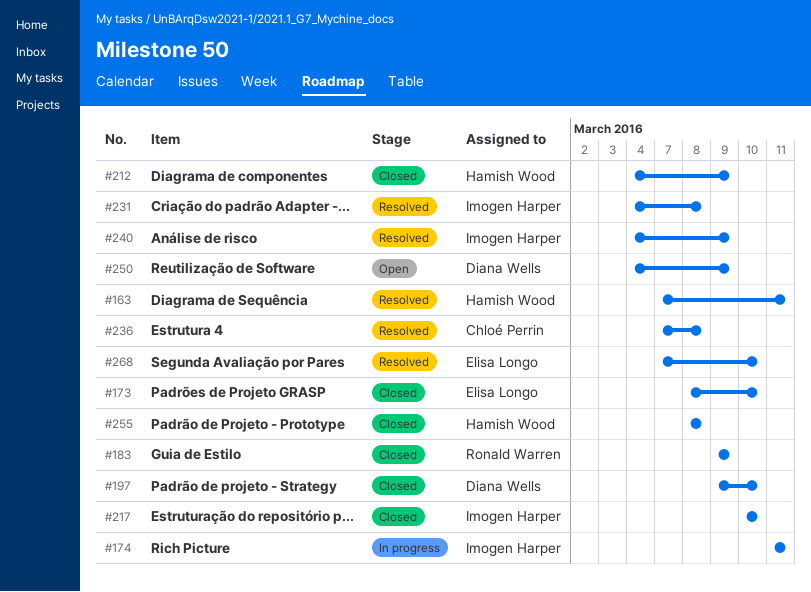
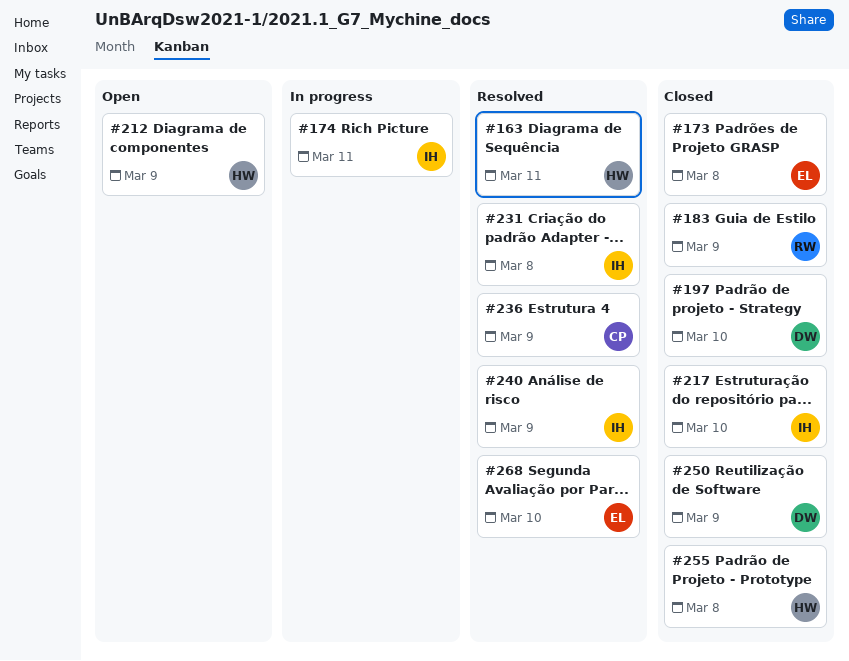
#173, due: Mar 10 -> Mar 8
#212, status: Closed -> Open
#236, due: Mar 8 -> Mar 9
#250, status: Open -> Closed

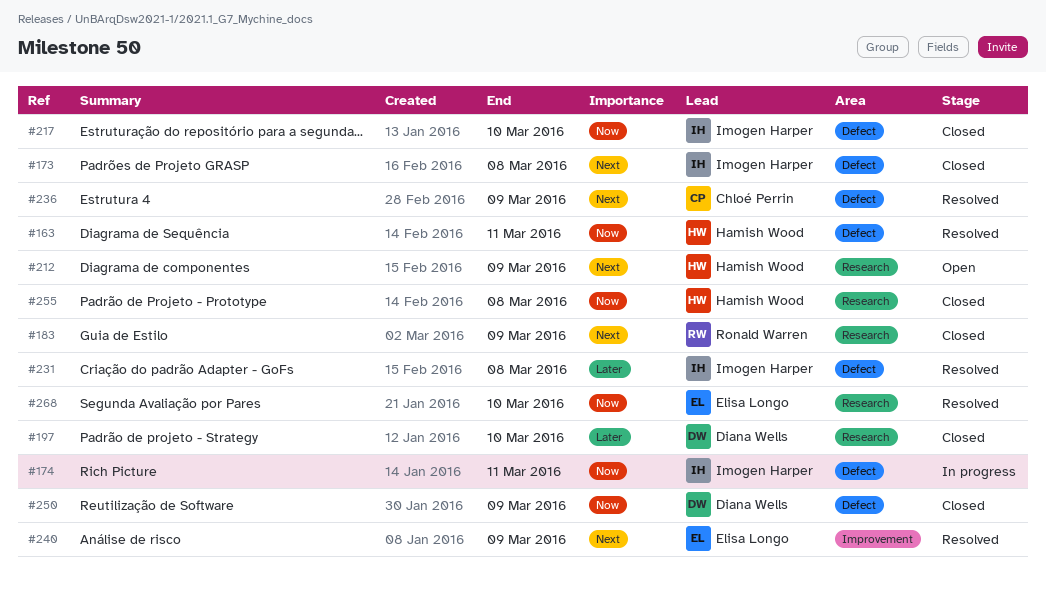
#173, owner: Elisa Longo -> Imogen Harper
#240, owner: Imogen Harper -> Elisa Longo

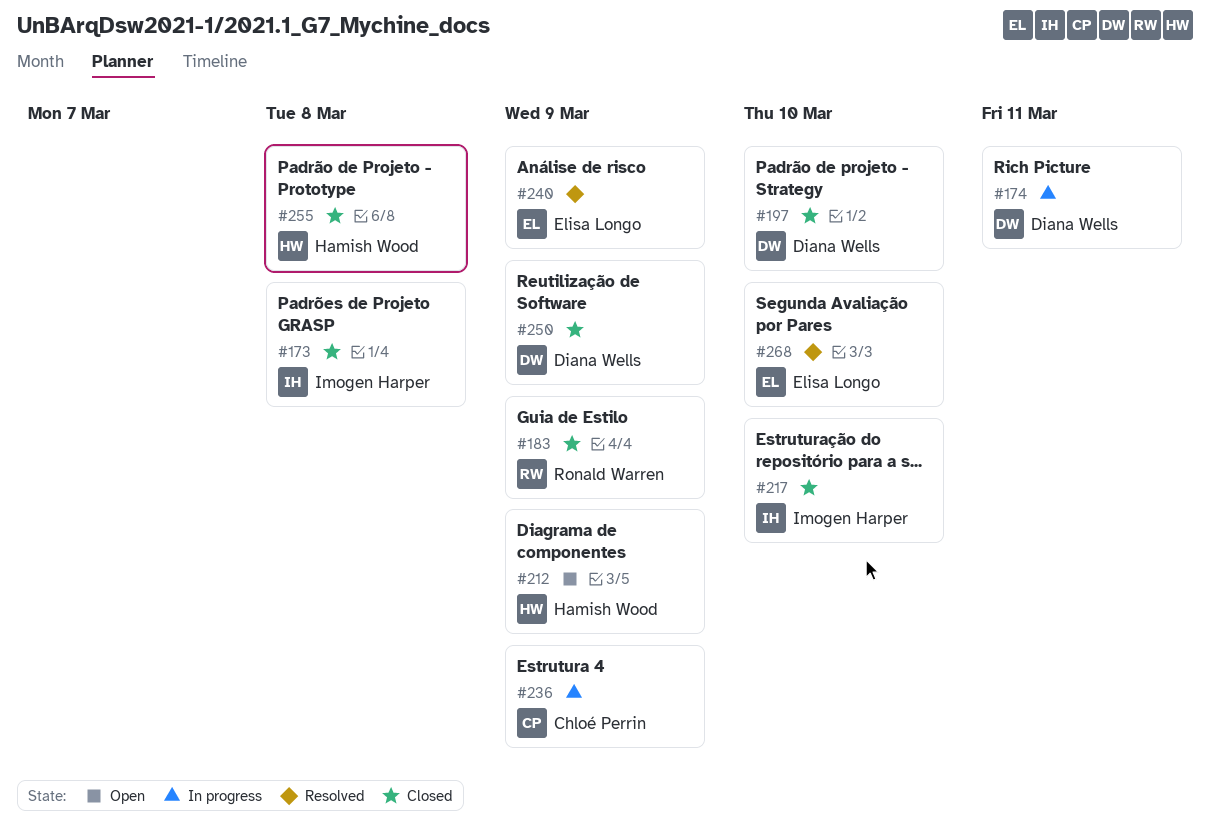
#163: present -> none
#174, owner: Imogen Harper -> Diana Wells
#231: present -> none
#236, status: Resolved -> In progress

